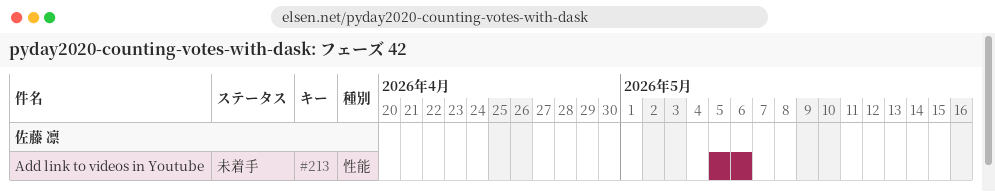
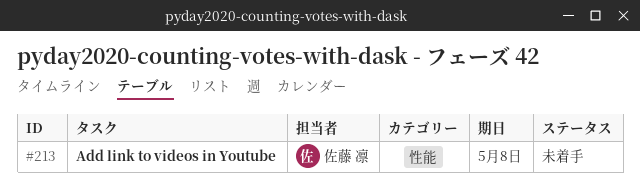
#213, due: May 6 -> May 8

